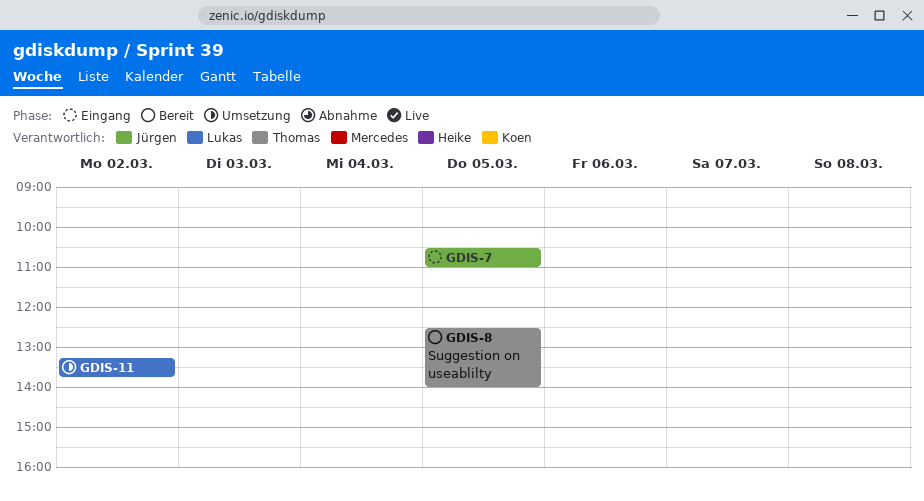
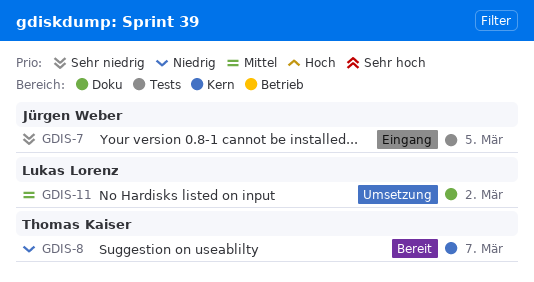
GDIS-8, day: Mar 5 -> Mar 7

